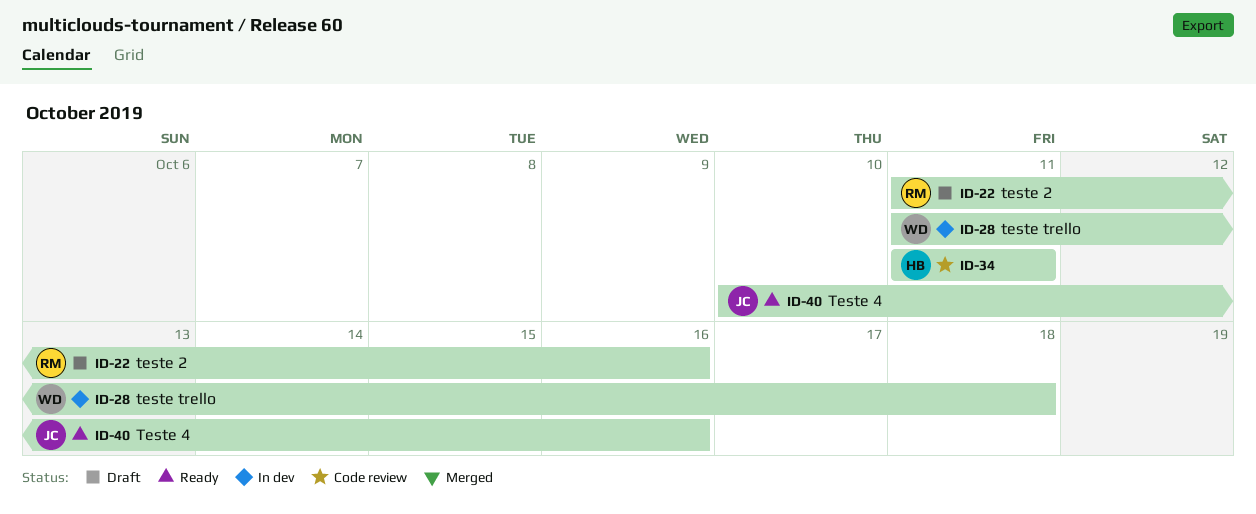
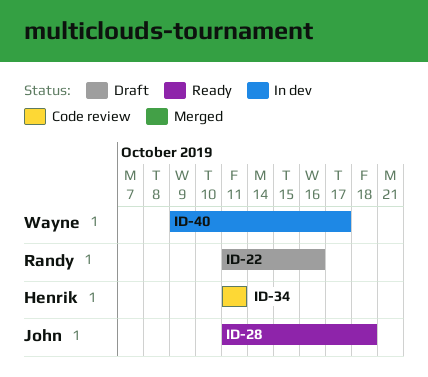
ID-28, status: In dev -> Ready
ID-28, owner: Wayne -> John
ID-40, status: Ready -> In dev
ID-40, owner: John -> Wayne
ID-40, start: Oct 10 -> Oct 9
ID-40, due: Oct 16 -> Oct 17

